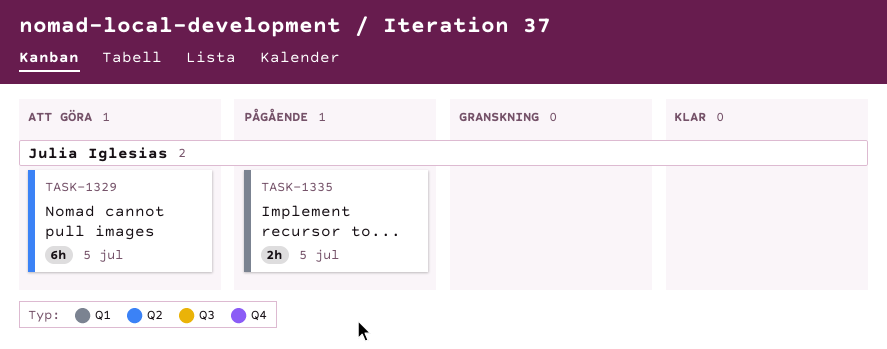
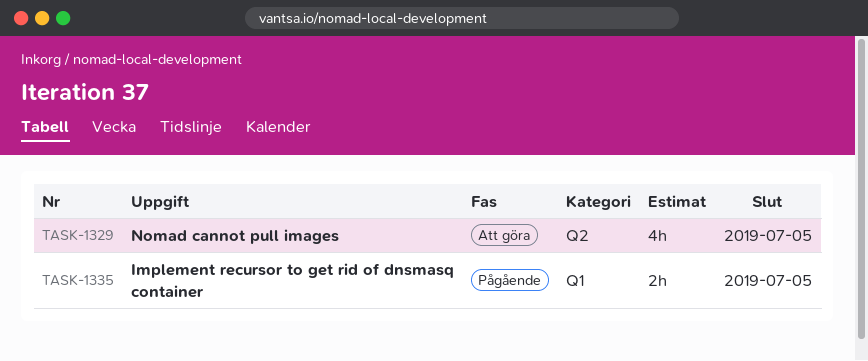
TASK-1329, estimate: 6h -> 4h

